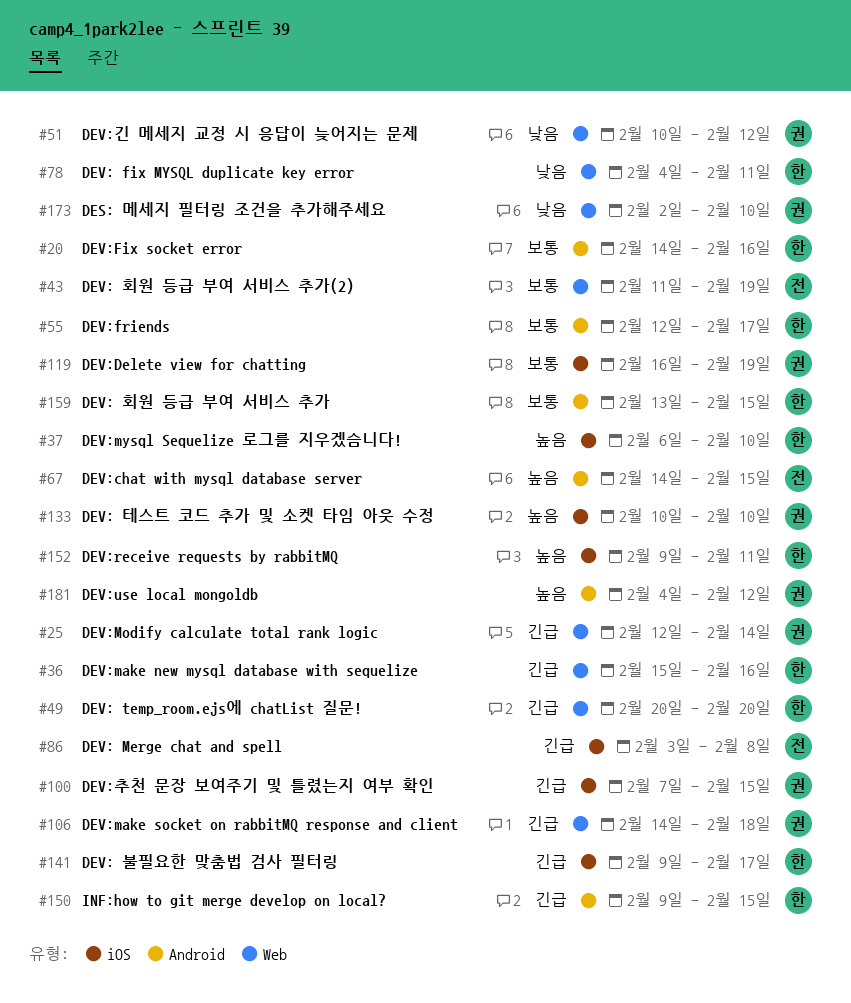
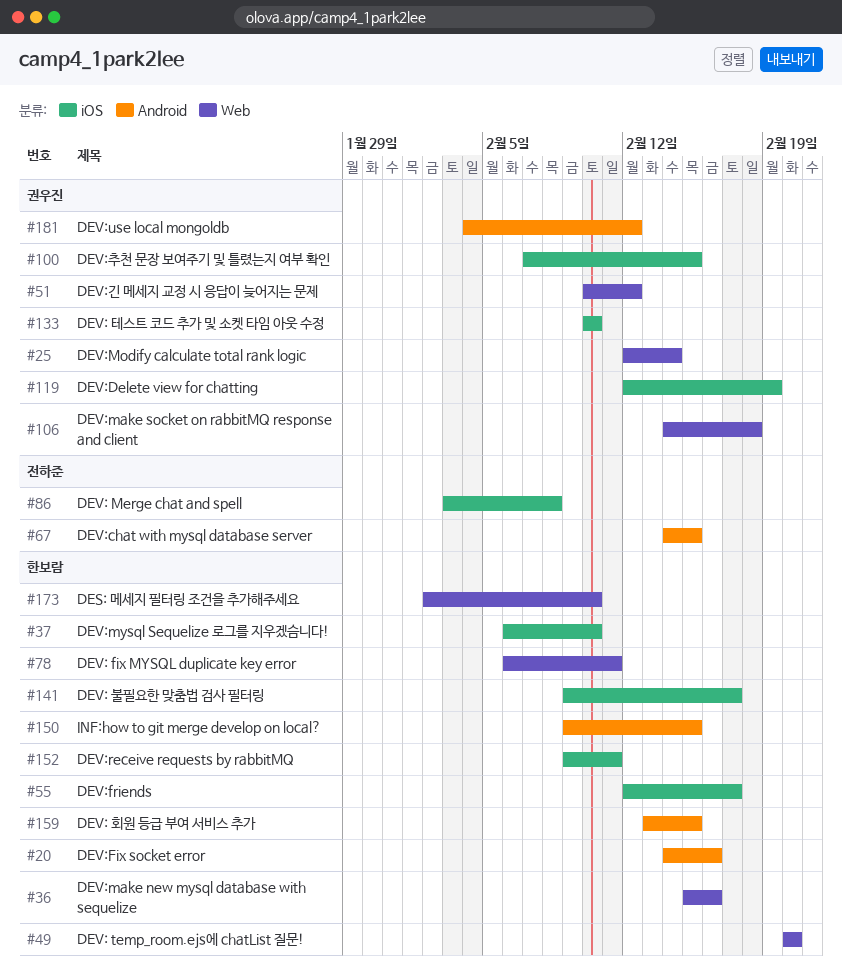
#43: present -> none
#55, label: Android -> iOS
#78, start: Feb 4 -> Feb 6
#119, start: Feb 16 -> Feb 12
#173, owner: 권우진 -> 한보람

